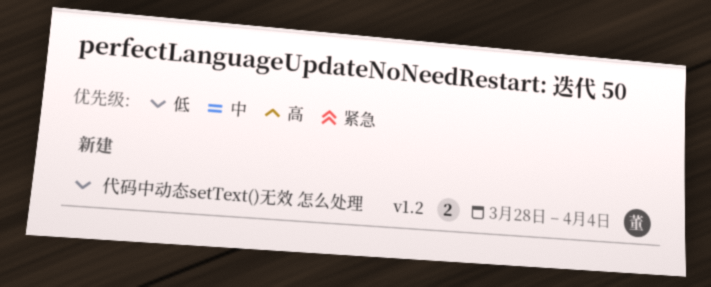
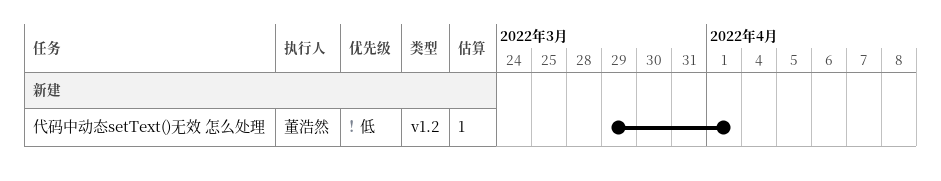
代码中动态setText()无效 怎么处理, estimate: 2 -> 1
代码中动态setText()无效 怎么处理, start: Mar 28 -> Mar 29
代码中动态setText()无效 怎么处理, due: Apr 4 -> Apr 1

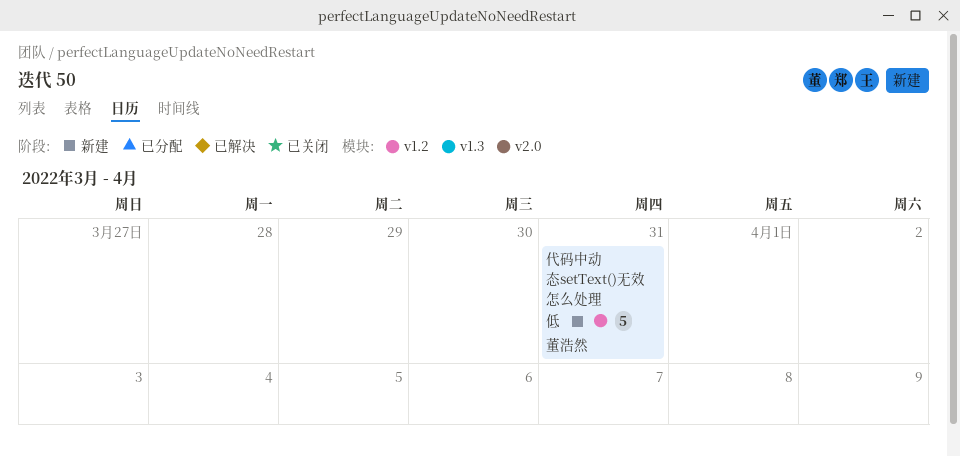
代码中动态setText()无效 怎么处理, estimate: 1 -> 5
代码中动态setText()无效 怎么处理, due: Apr 1 -> Mar 31

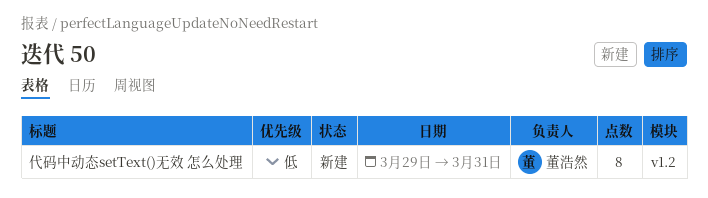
代码中动态setText()无效 怎么处理, estimate: 5 -> 8

